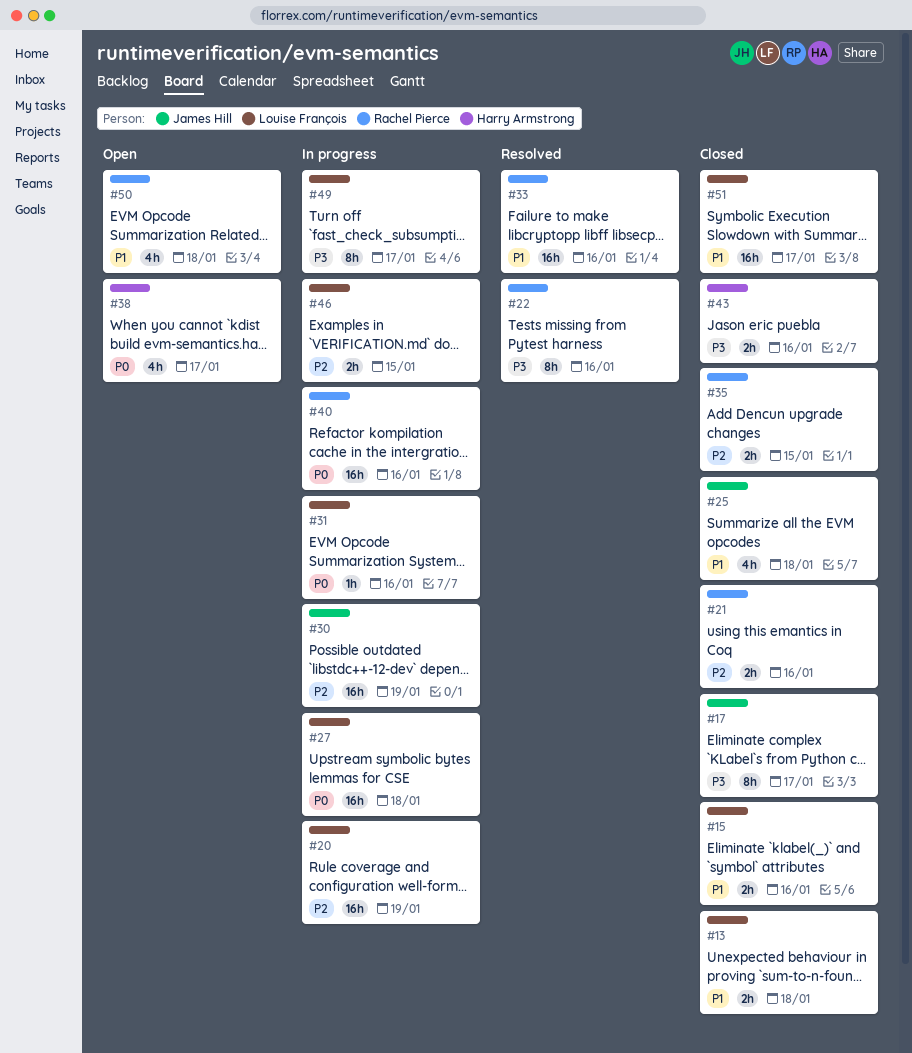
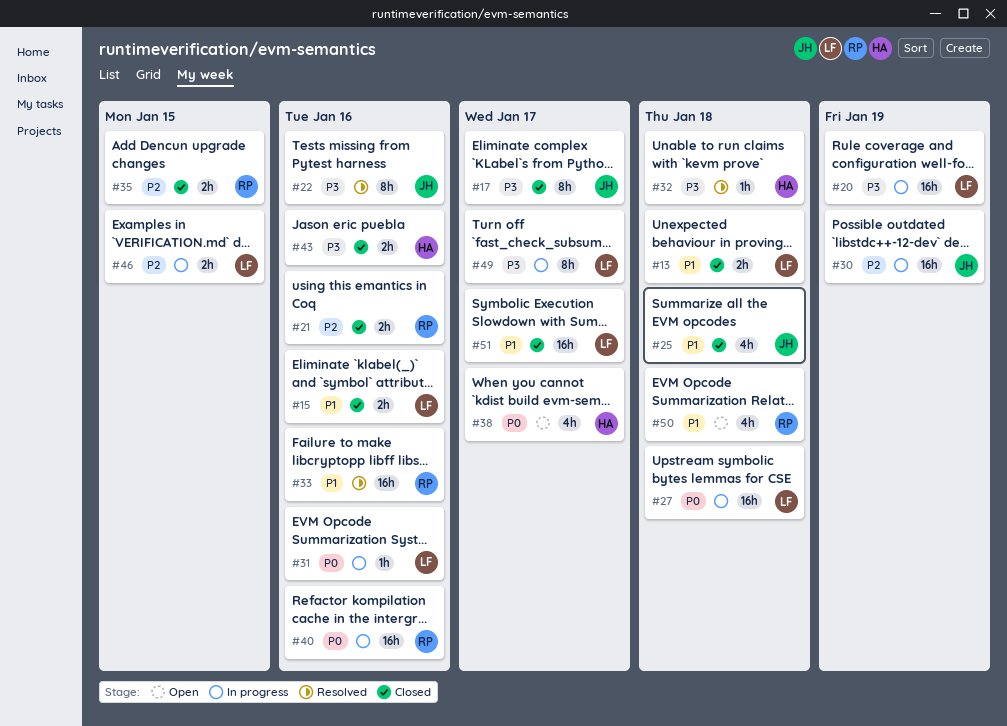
#20, priority: P2 -> P3
#22, owner: Rachel Pierce -> James Hill
#32: none -> present

